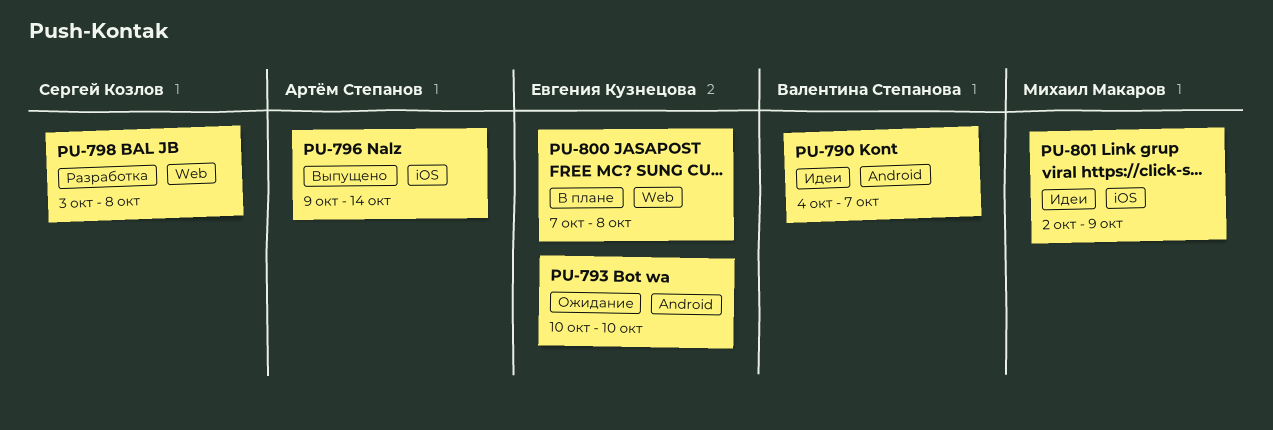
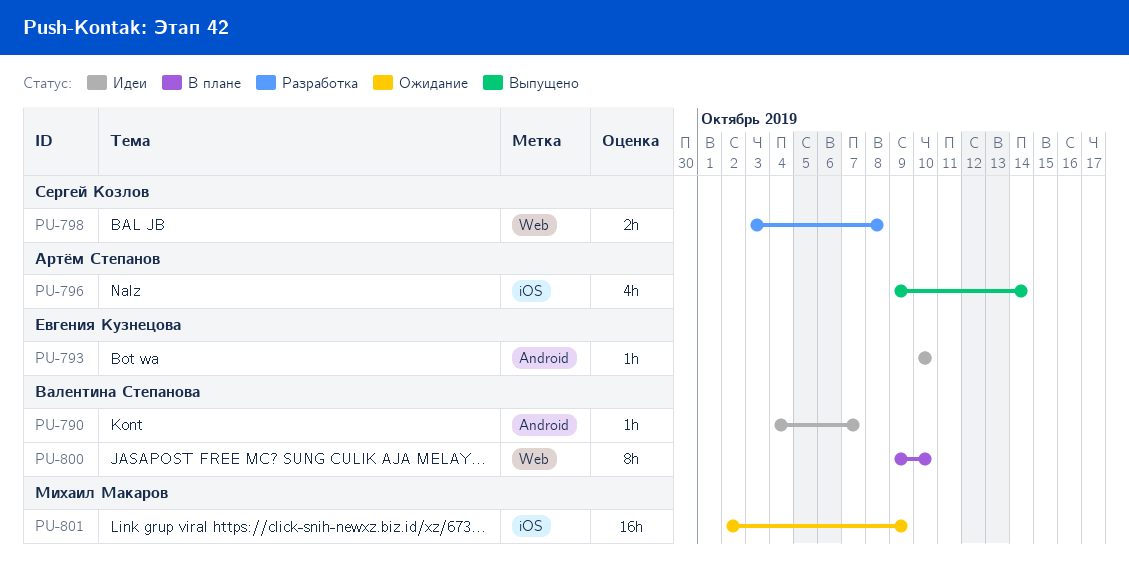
PU-793, status: Ожидание -> Идеи
PU-800, owner: Евгения Кузнецова -> Валентина Степанова
PU-800, start: Oct 7 -> Oct 9
PU-800, due: Oct 8 -> Oct 10
PU-801, status: Идеи -> Ожидание

